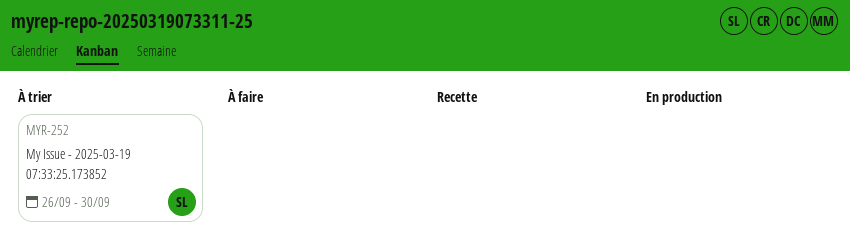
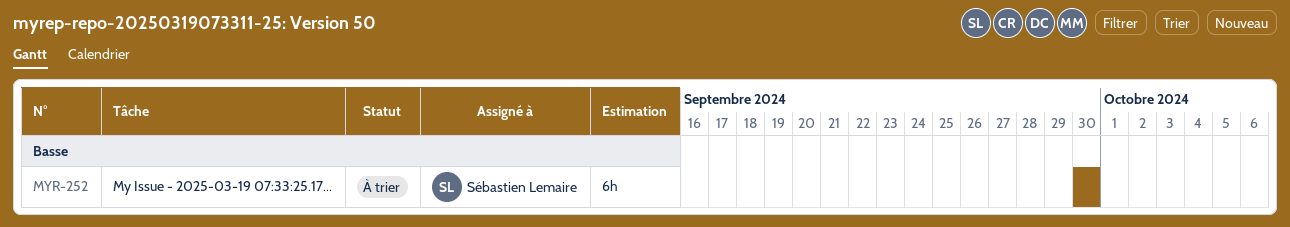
MYR-252, start: Sep 26 -> Sep 30

